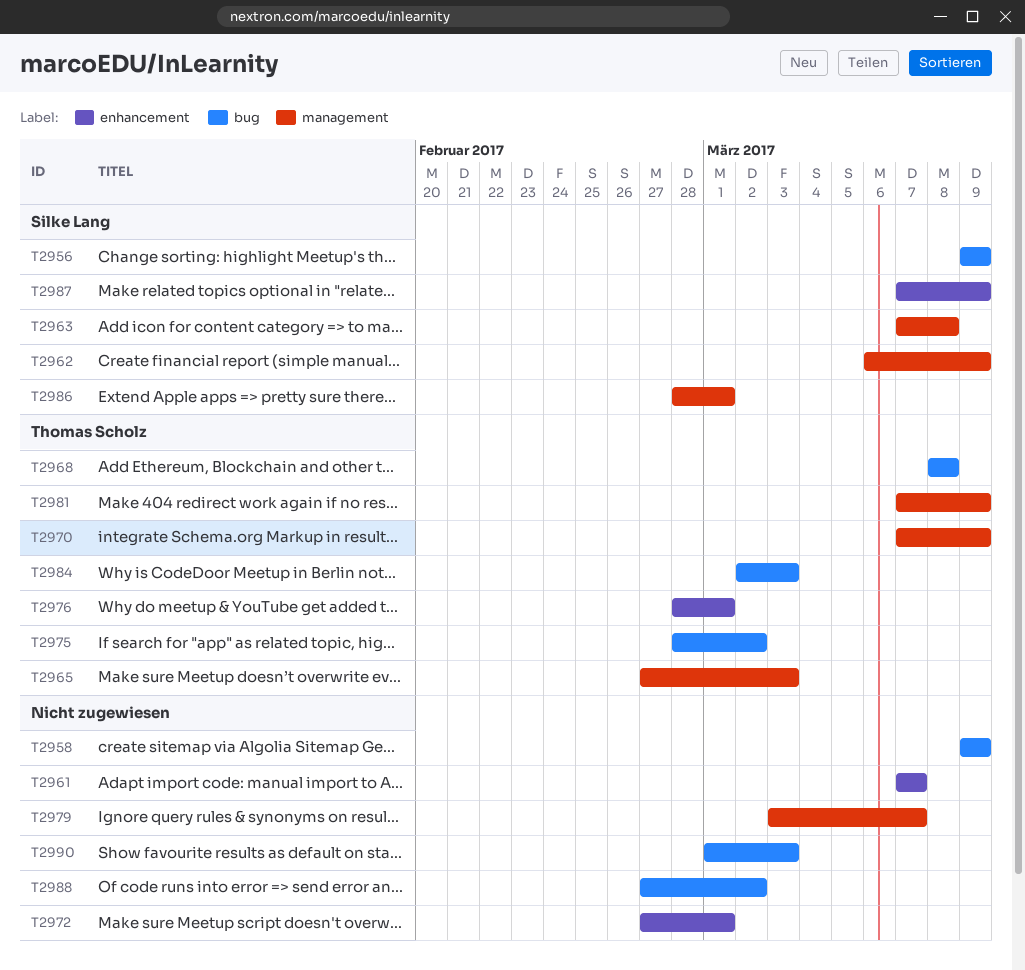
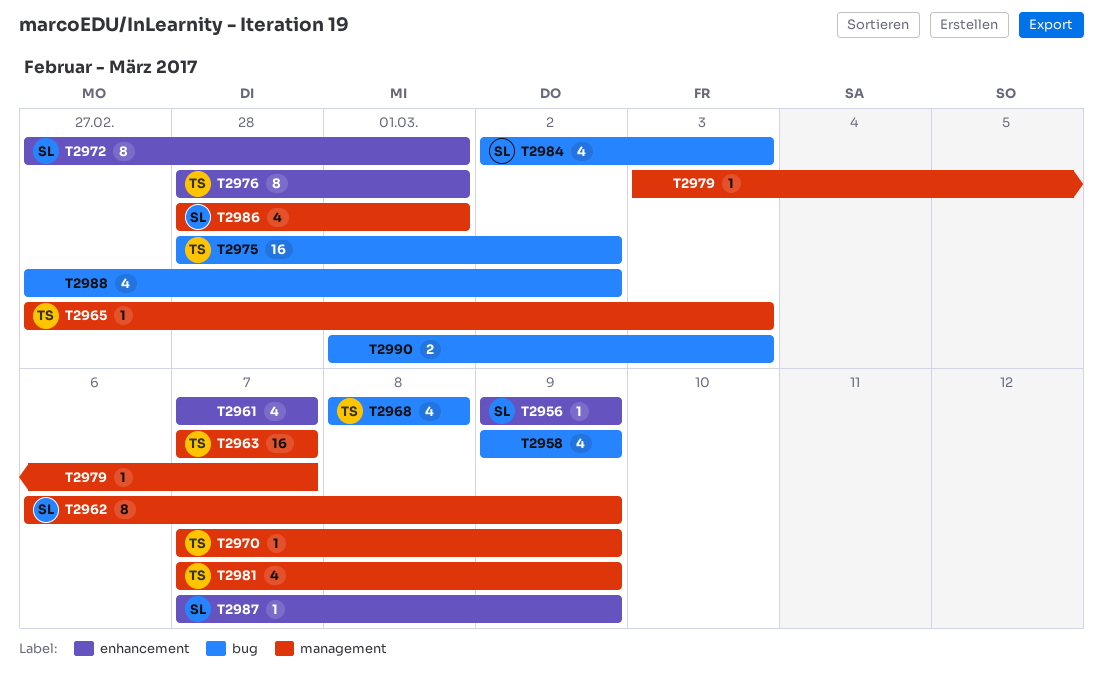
T2956, label: bug -> enhancement
T2963, owner: Silke Lang -> Thomas Scholz
T2963, due: Mar 8 -> Mar 7
T2972, owner: none -> Silke Lang
T2984, owner: Thomas Scholz -> Silke Lang

